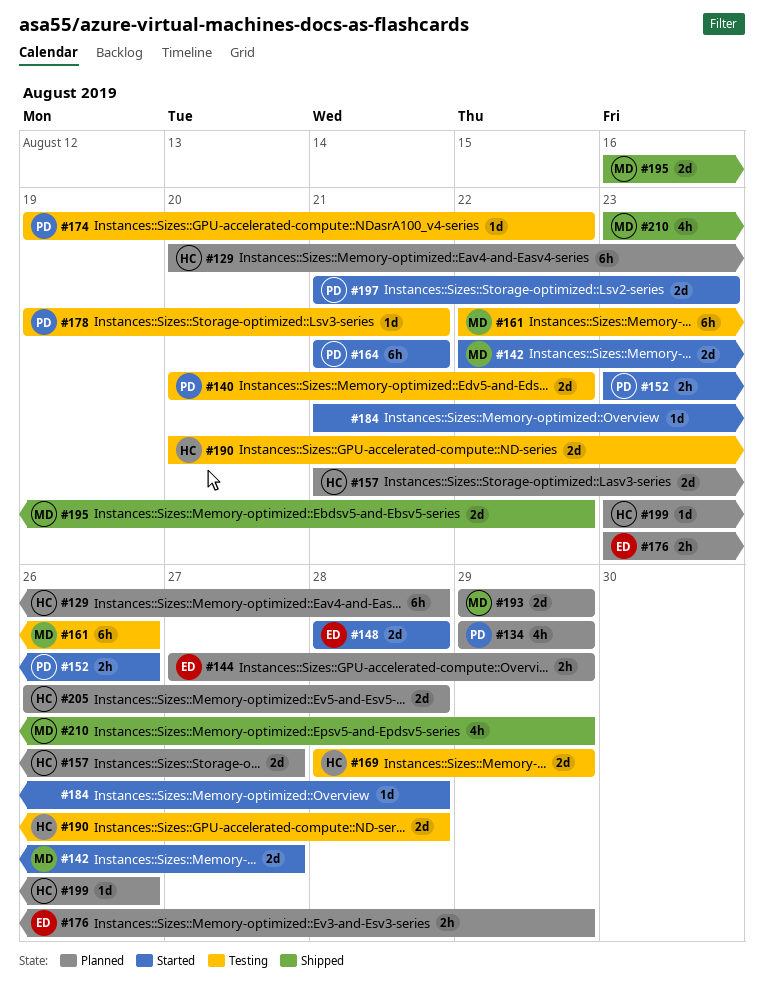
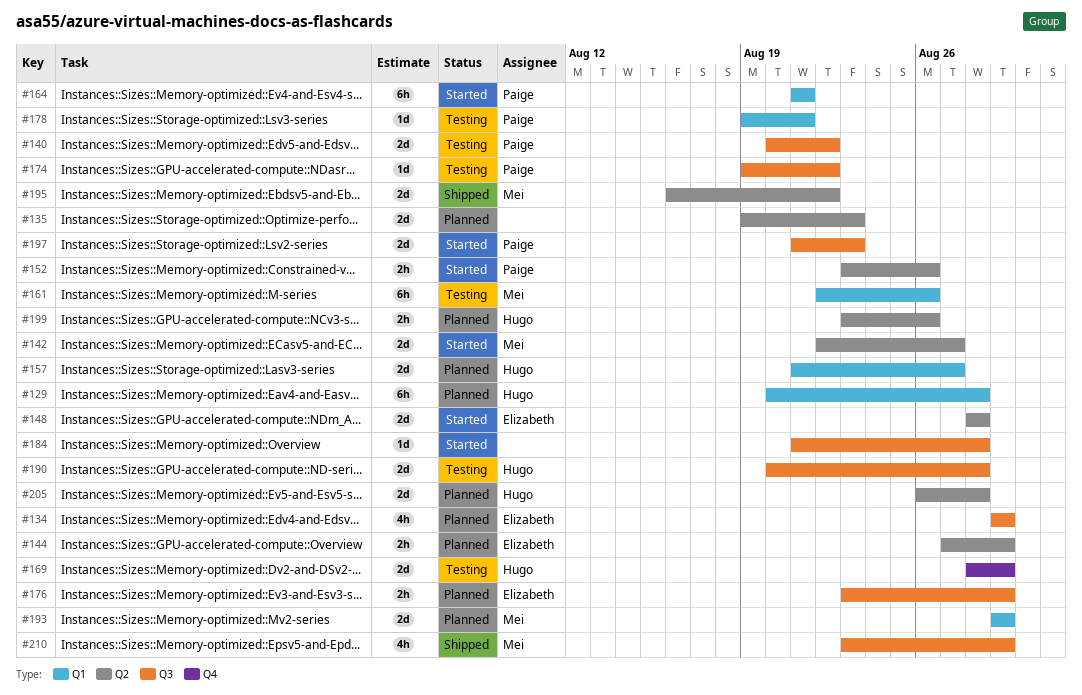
#134, owner: Paige -> Elizabeth
#135: none -> present
#199, estimate: 1d -> 2h

